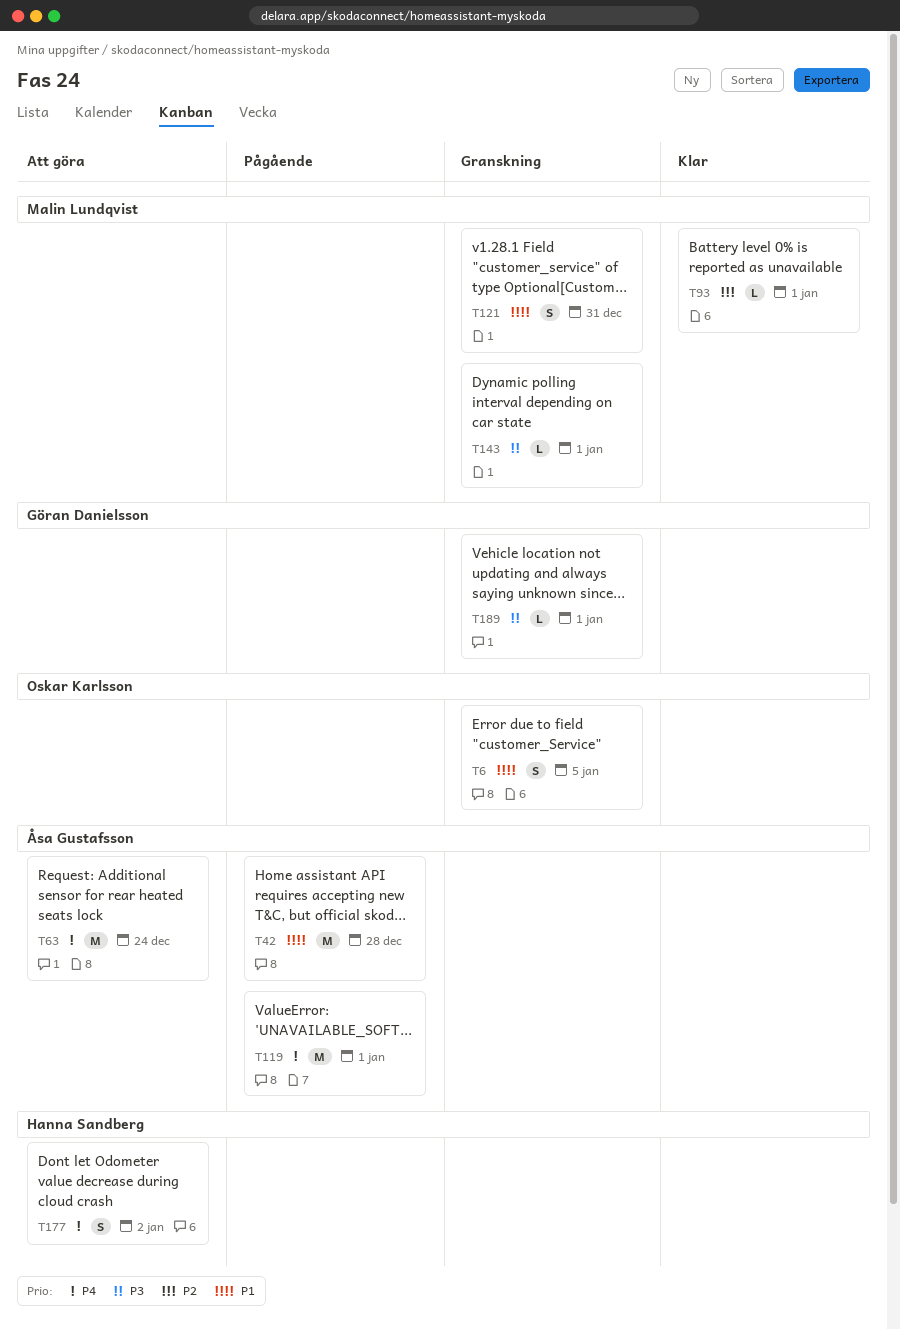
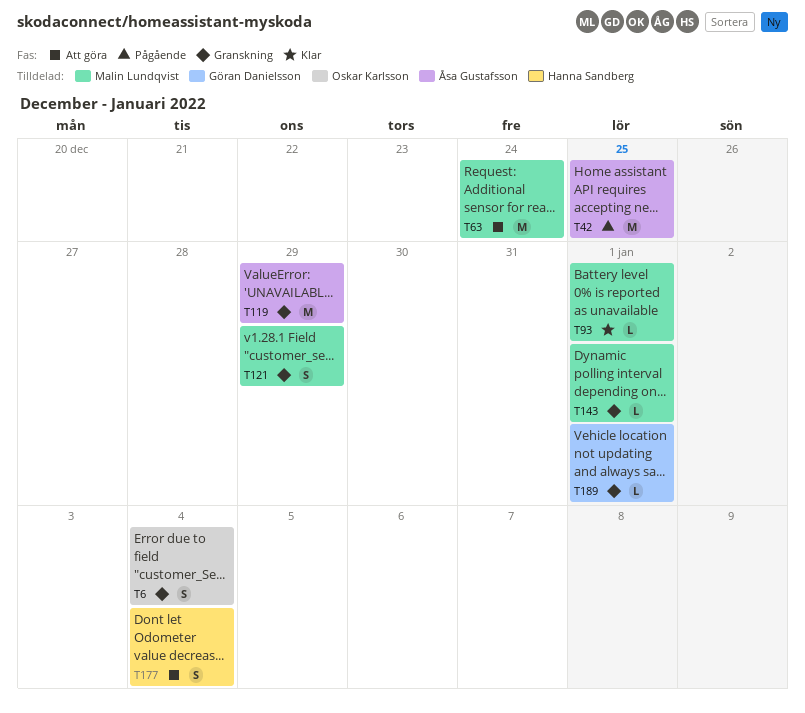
T6, due: Jan 5 -> Jan 4
T42, due: Dec 28 -> Dec 25
T63, owner: Åsa Gustafsson -> Malin Lundqvist
T119, status: Pågående -> Granskning
T119, due: Jan 1 -> Dec 29
T121, due: Dec 31 -> Dec 29
T177, due: Jan 2 -> Jan 4

